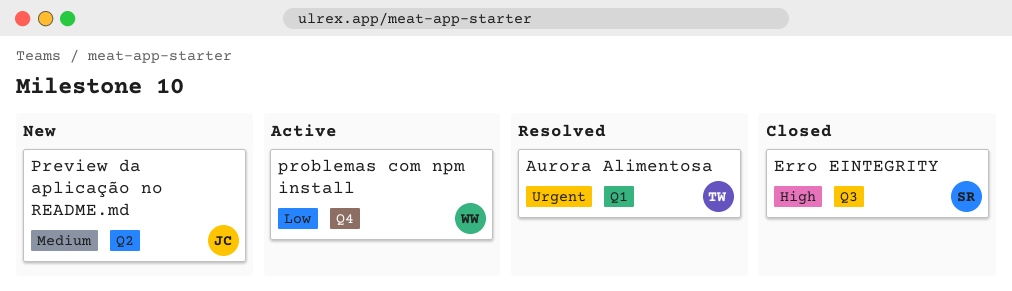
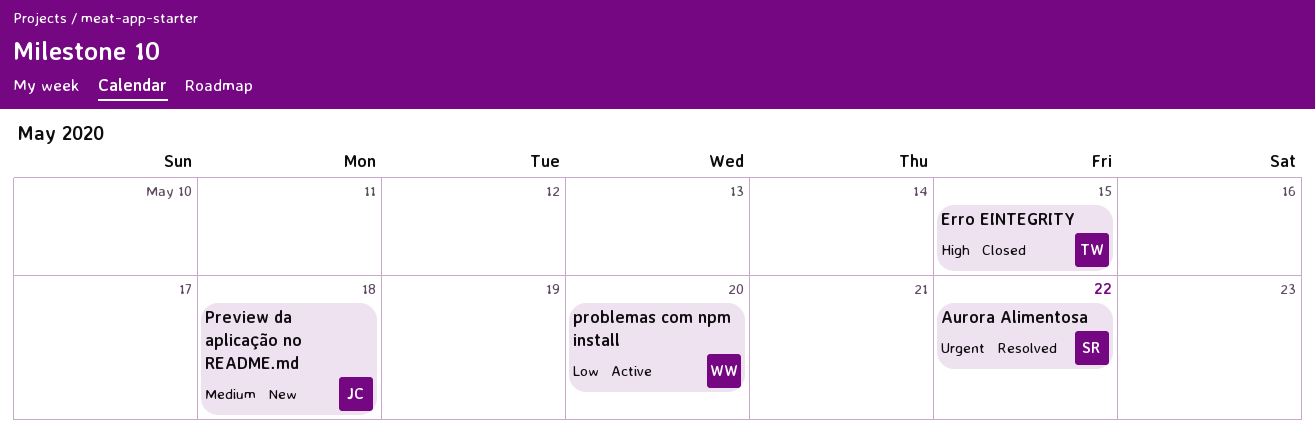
Aurora Alimentosa, owner: TW -> SR
Erro EINTEGRITY, owner: SR -> TW

